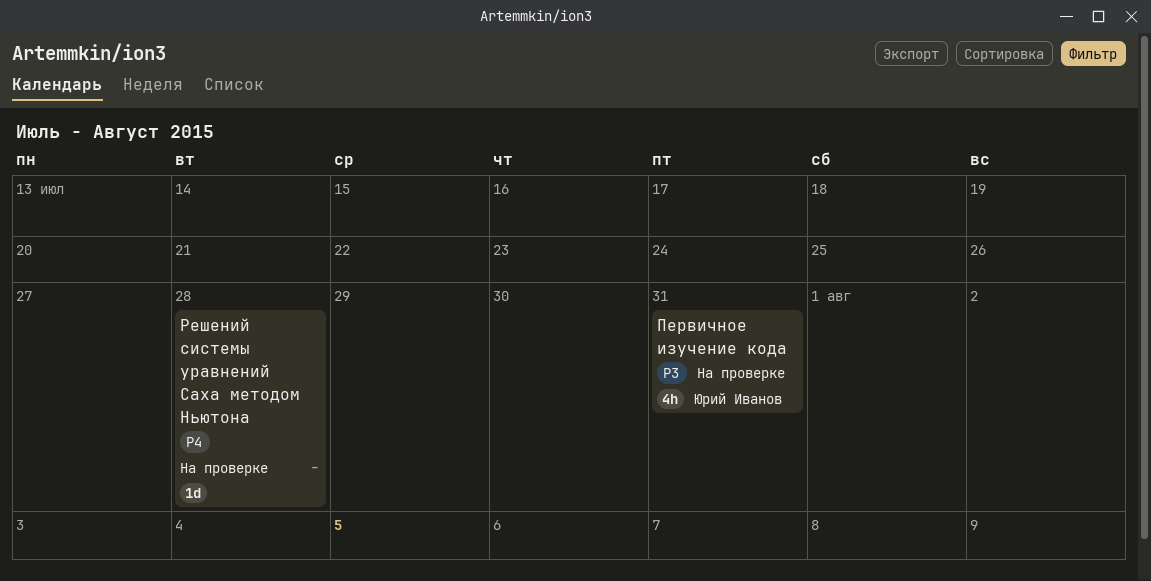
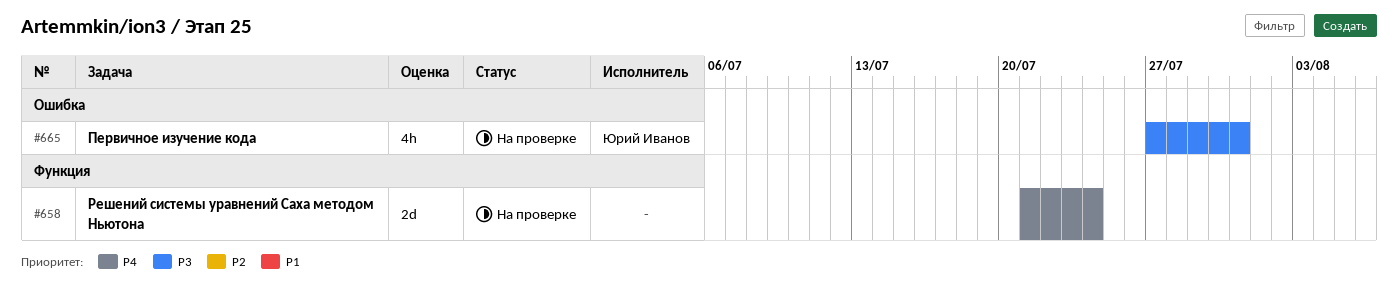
Решений системы уравнений Саха методом Ньютона, estimate: 1d -> 2d
Решений системы уравнений Саха методом Ньютона, due: Jul 28 -> Jul 24

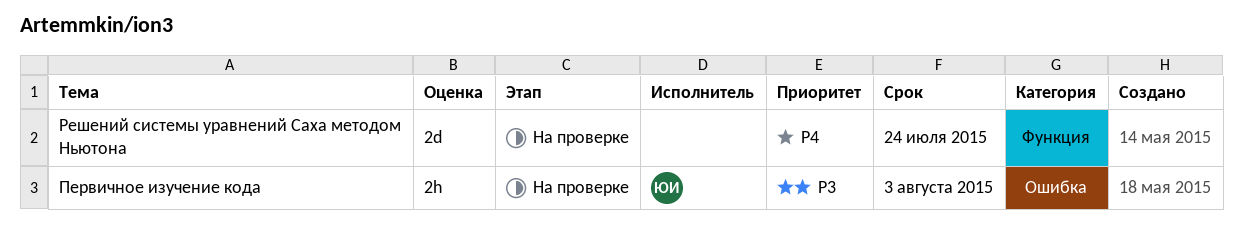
Первичное изучение кода, estimate: 4h -> 2h
Первичное изучение кода, due: Jul 31 -> Aug 3

